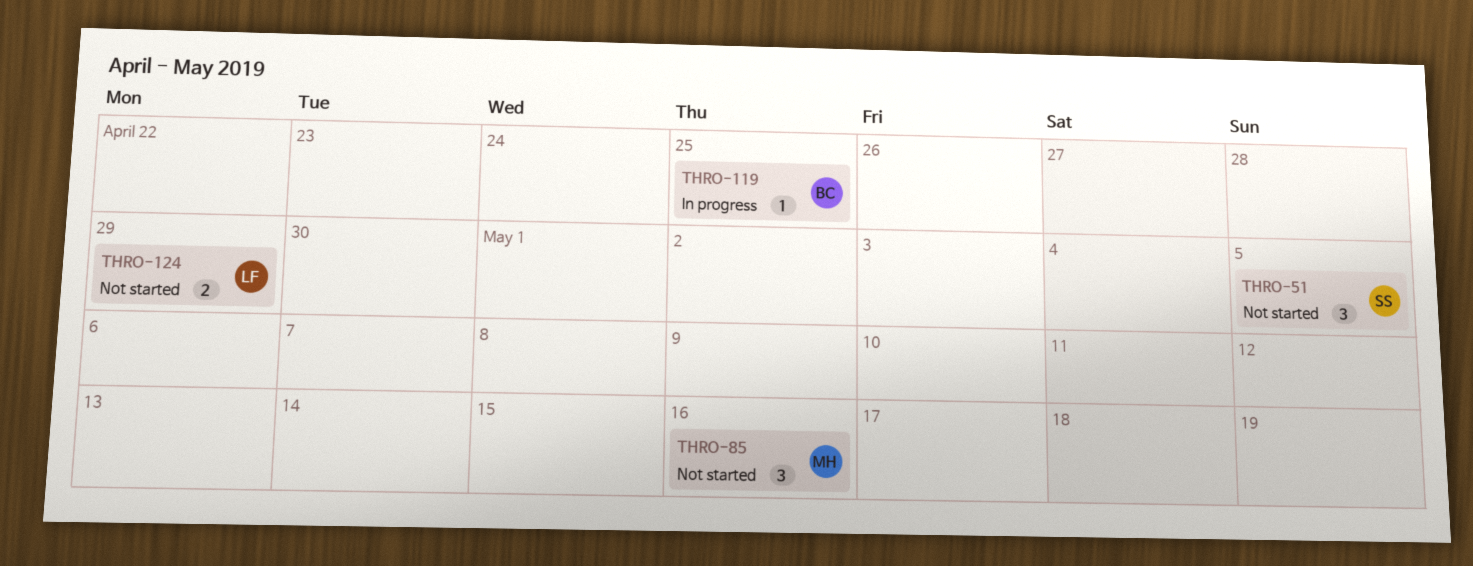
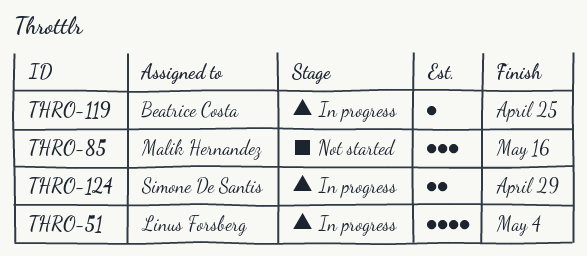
THRO-51, status: Not started -> In progress
THRO-51, owner: Simone De Santis -> Linus Forsberg
THRO-51, estimate: 3 -> 4
THRO-51, due: May 5 -> May 4
THRO-124, status: Not started -> In progress
THRO-124, owner: Linus Forsberg -> Simone De Santis

